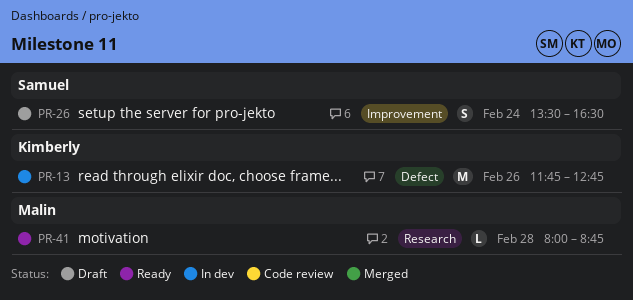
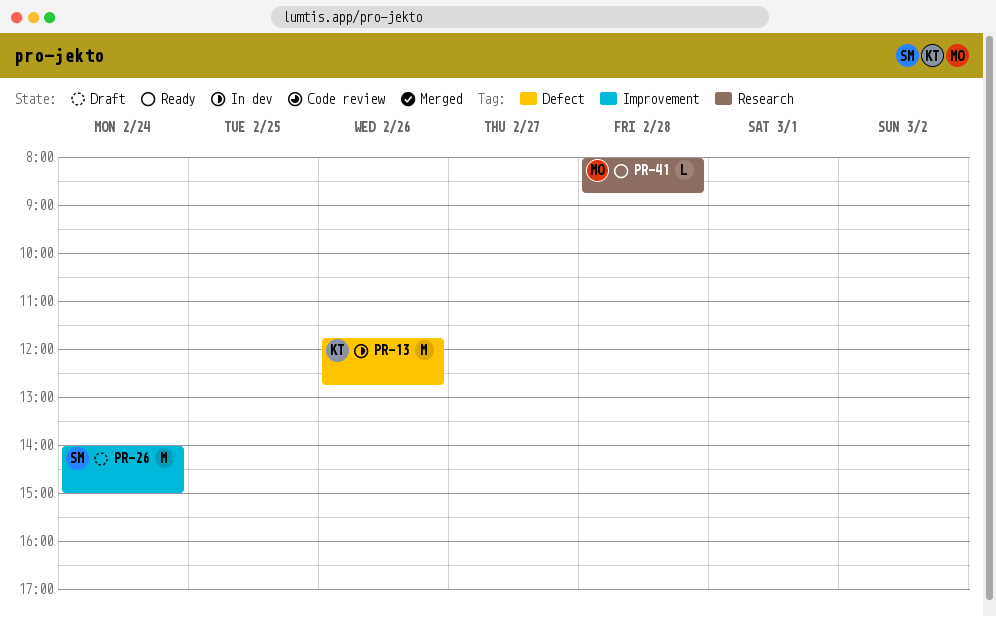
PR-26, estimate: S -> M
PR-26, begins: 13:30 -> 14:00
PR-26, ends: 16:30 -> 15:00

